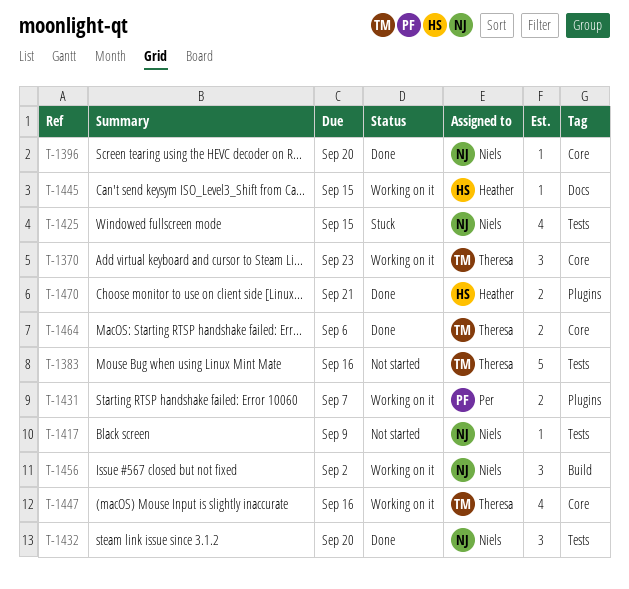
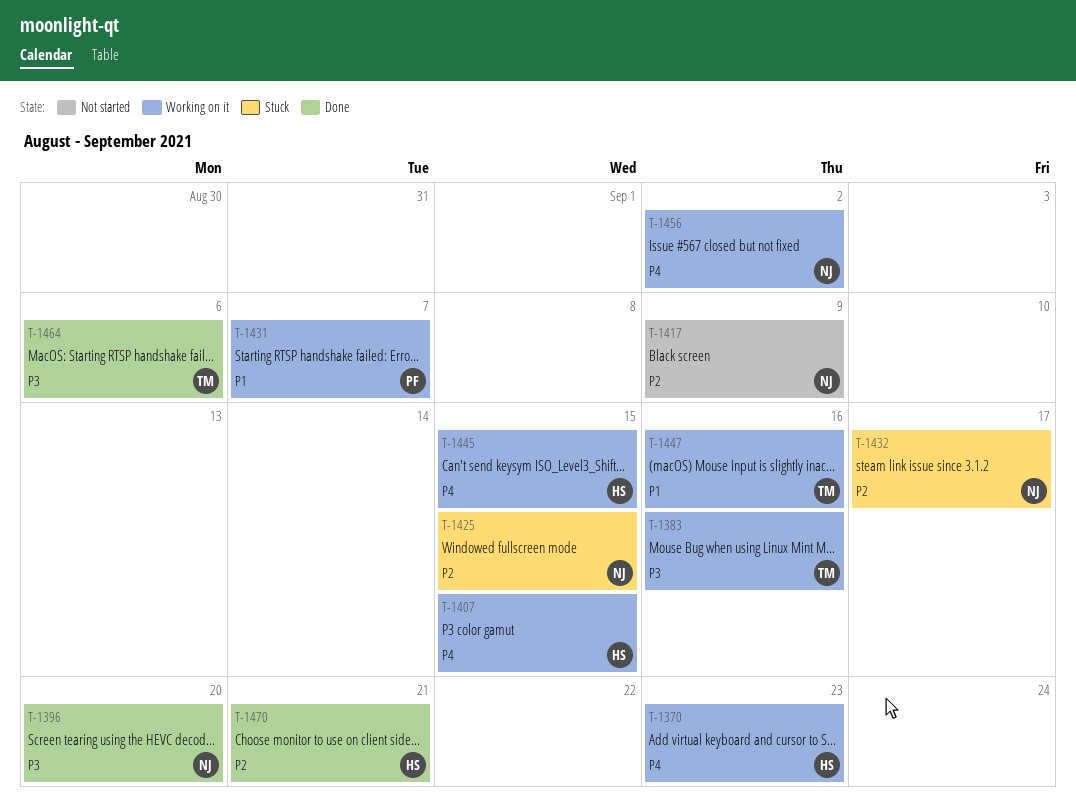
T-1370, owner: Theresa -> Heather
T-1383, status: Not started -> Working on it
T-1407: none -> present
T-1432, status: Done -> Stuck
T-1432, due: Sep 20 -> Sep 17

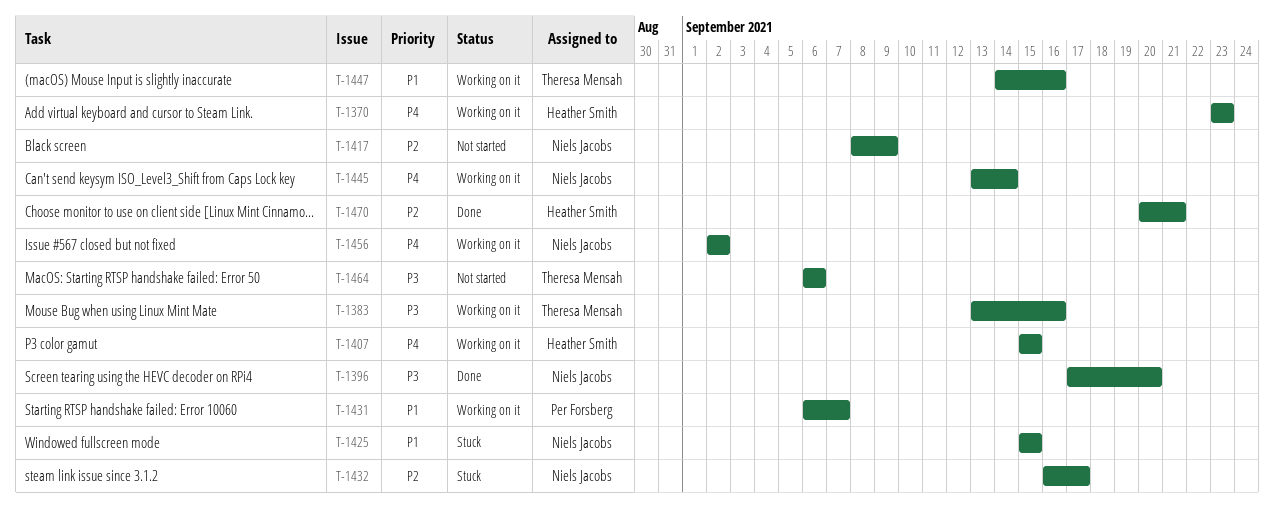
T-1425, priority: P2 -> P1
T-1445, owner: Heather Smith -> Niels Jacobs
T-1445, due: Sep 15 -> Sep 14
T-1464, status: Done -> Not started

